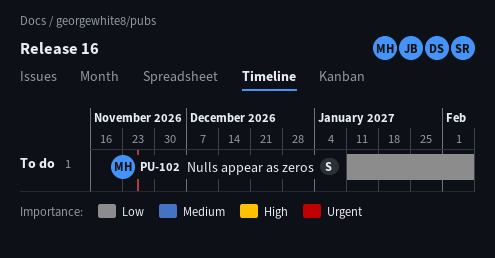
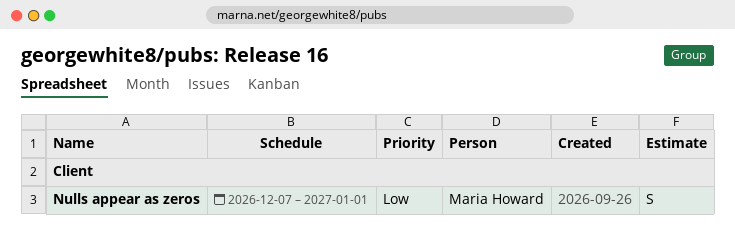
Nulls appear as zeros, start: Jan 11 -> Dec 7
Nulls appear as zeros, due: Feb 5 -> Jan 1

